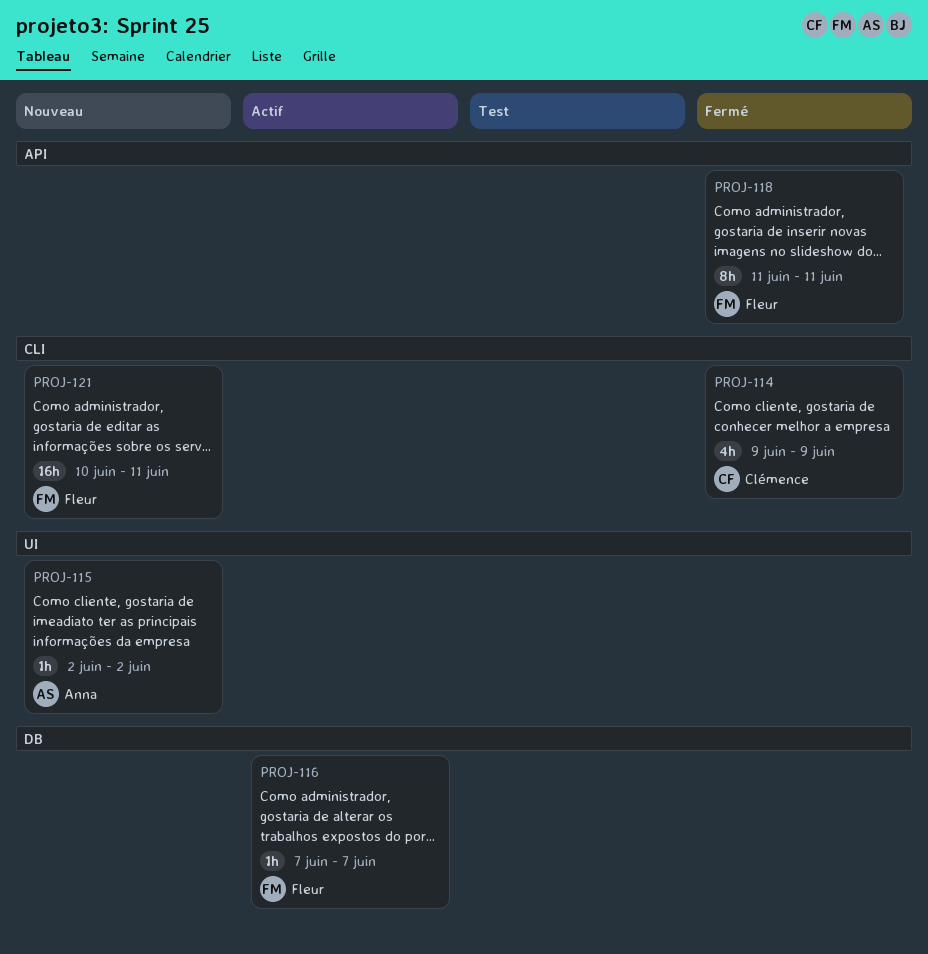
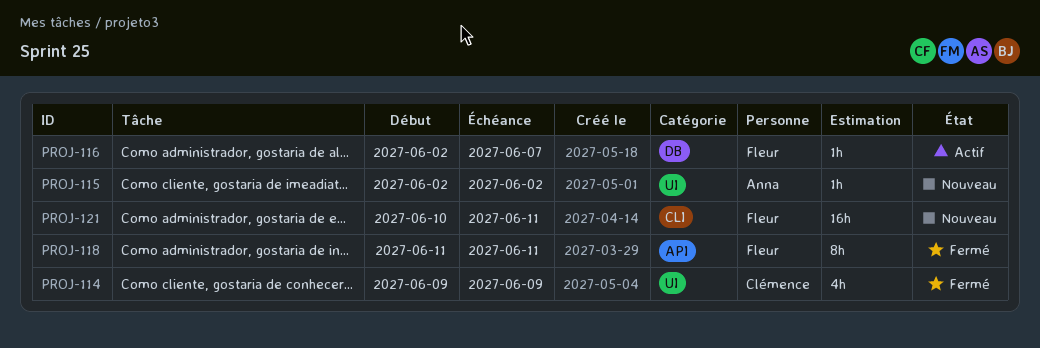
PROJ-114, label: CLI -> UI
PROJ-116, start: Jun 7 -> Jun 2

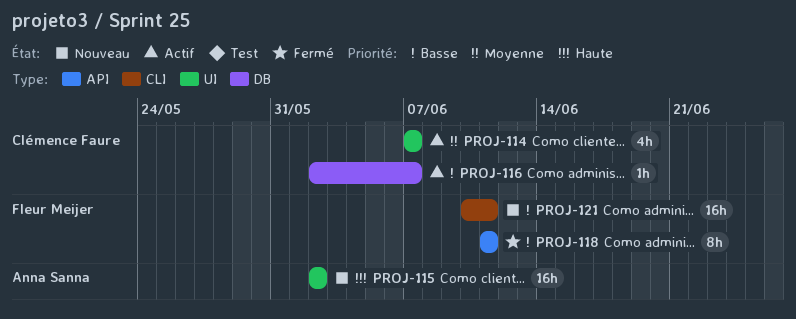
PROJ-114, status: Fermé -> Actif
PROJ-114, start: Jun 9 -> Jun 7
PROJ-114, due: Jun 9 -> Jun 7
PROJ-115, estimate: 1h -> 16h
PROJ-116, owner: Fleur Meijer -> Clémence Faure

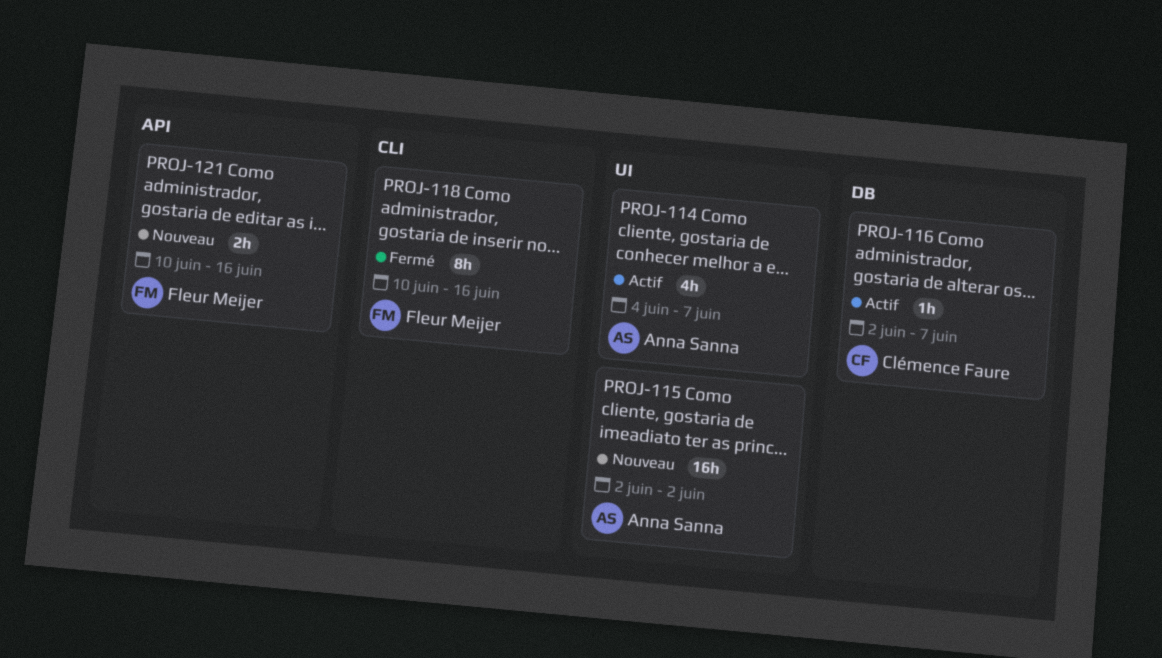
PROJ-114, owner: Clémence Faure -> Anna Sanna
PROJ-114, start: Jun 7 -> Jun 4
PROJ-118, label: API -> CLI
PROJ-118, start: Jun 11 -> Jun 10
PROJ-118, due: Jun 11 -> Jun 16
PROJ-121, label: CLI -> API
PROJ-121, estimate: 16h -> 2h
PROJ-121, due: Jun 11 -> Jun 16

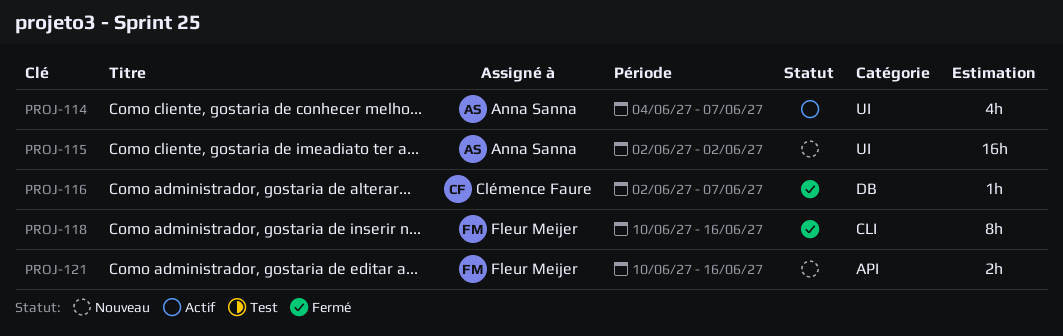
PROJ-116, status: Actif -> Fermé

